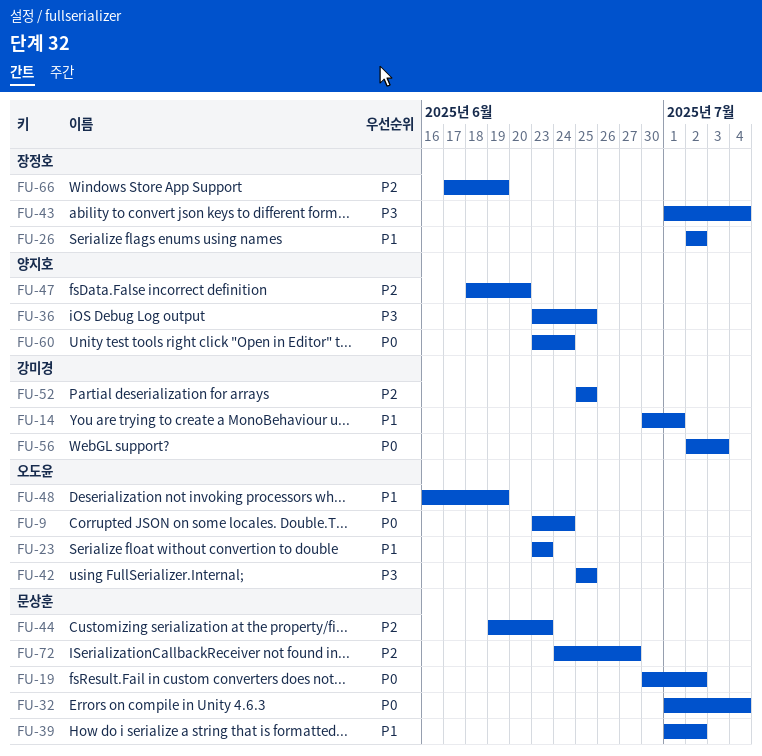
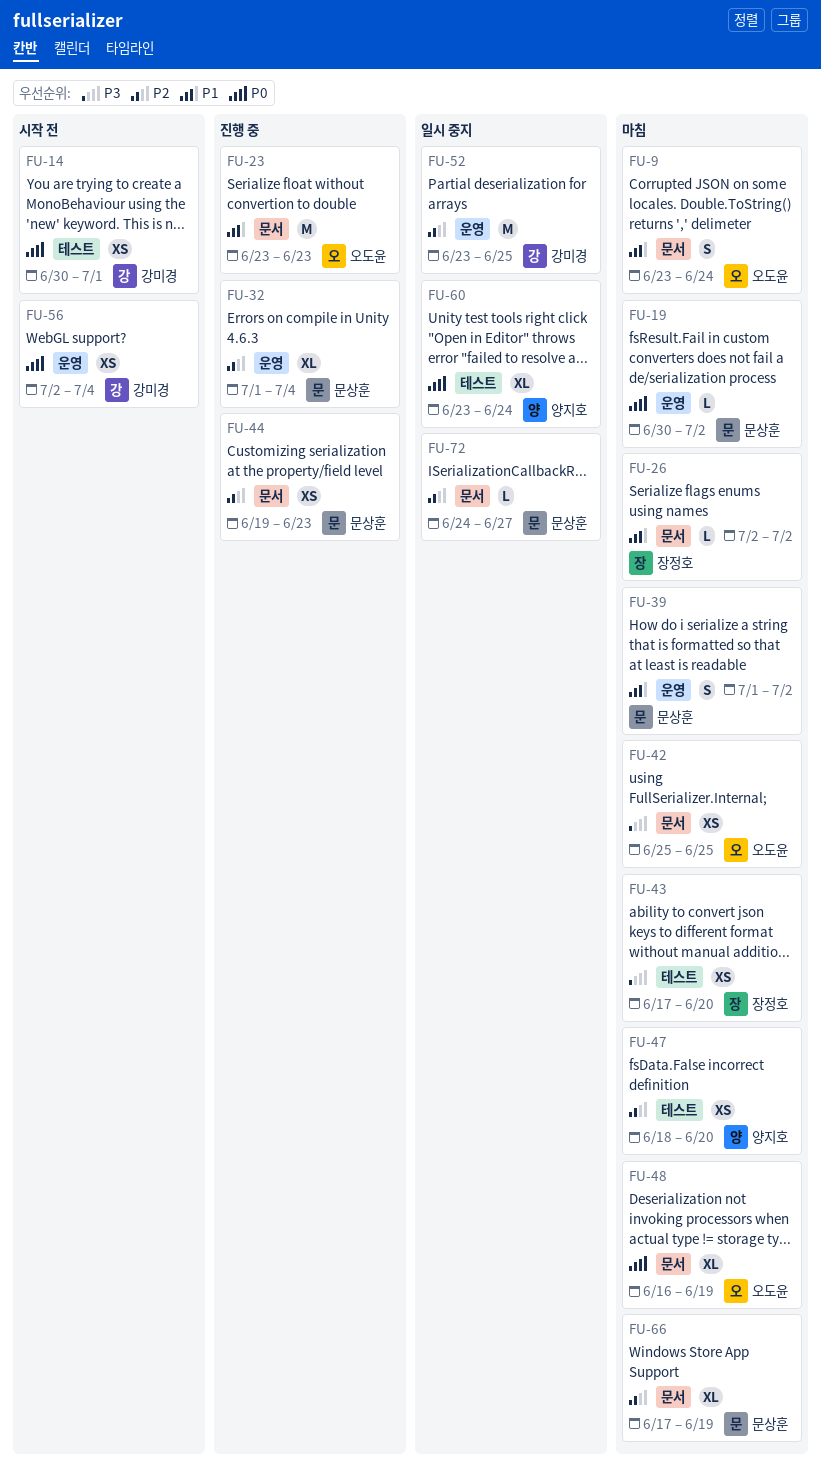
FU-9, priority: P0 -> P1
FU-14, priority: P1 -> P0
FU-32, priority: P0 -> P2
FU-36: present -> none
FU-43, start: Jul 1 -> Jun 17
FU-43, due: Jul 4 -> Jun 20
FU-48, priority: P1 -> P0
FU-52, start: Jun 25 -> Jun 23
FU-56, due: Jul 3 -> Jul 4
FU-66, owner: 장정호 -> 문상훈

